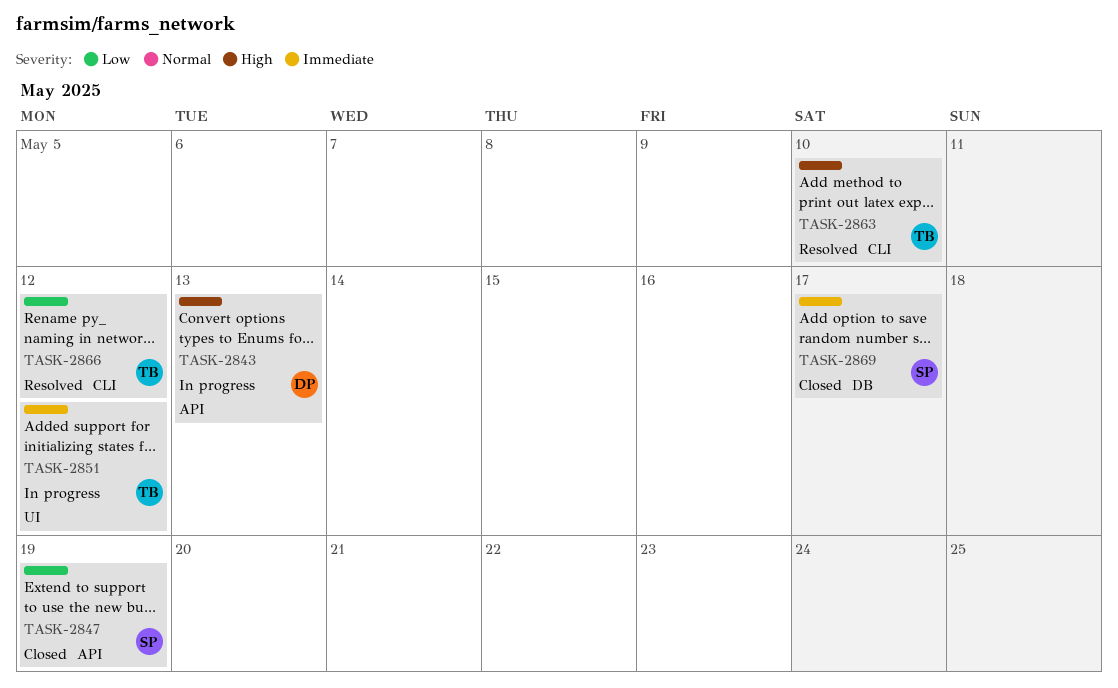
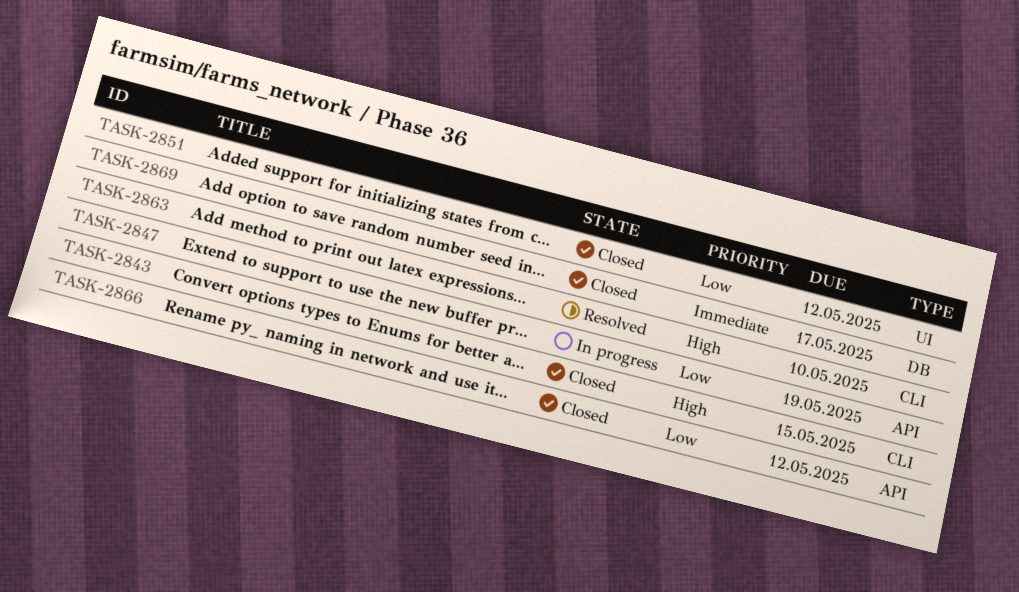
TASK-2843, status: In progress -> Closed
TASK-2843, label: API -> CLI
TASK-2843, due: May 13 -> May 15
TASK-2847, status: Closed -> In progress
TASK-2851, status: In progress -> Closed
TASK-2851, priority: Immediate -> Low
TASK-2866, status: Resolved -> Closed
TASK-2866, label: CLI -> API

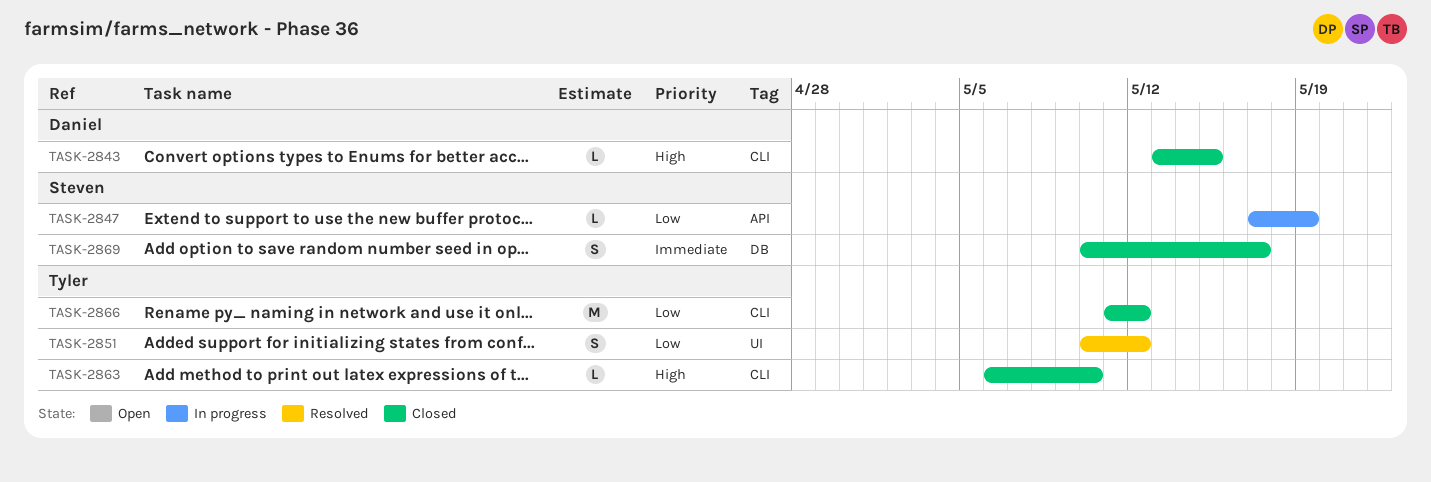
TASK-2851, status: Closed -> Resolved
TASK-2863, status: Resolved -> Closed
TASK-2866, label: API -> CLI

